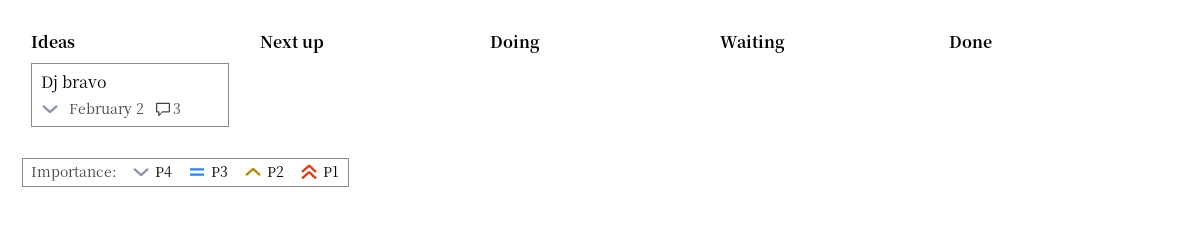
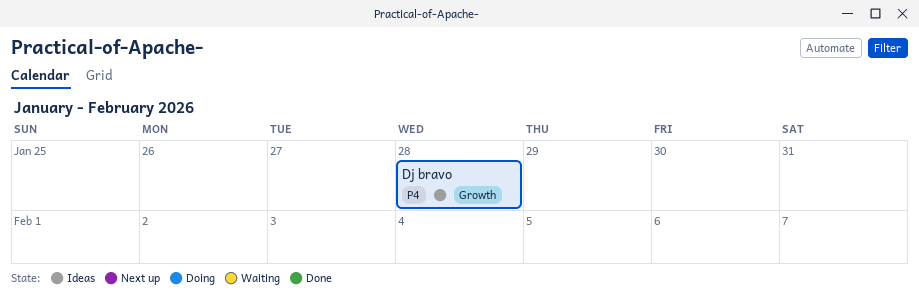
Dj bravo, due: Feb 2 -> Jan 28

